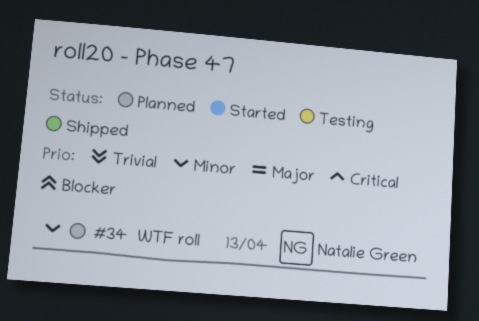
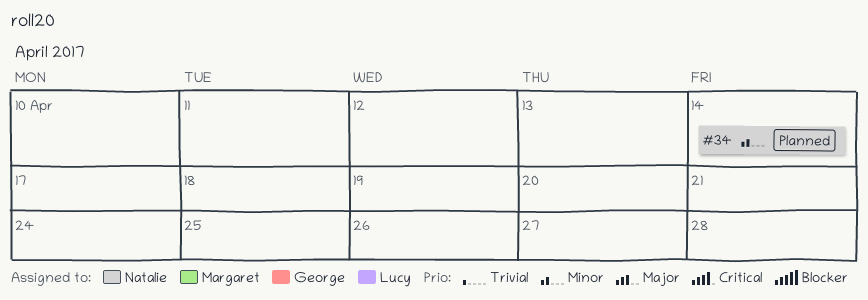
#34, due: Apr 13 -> Apr 14

